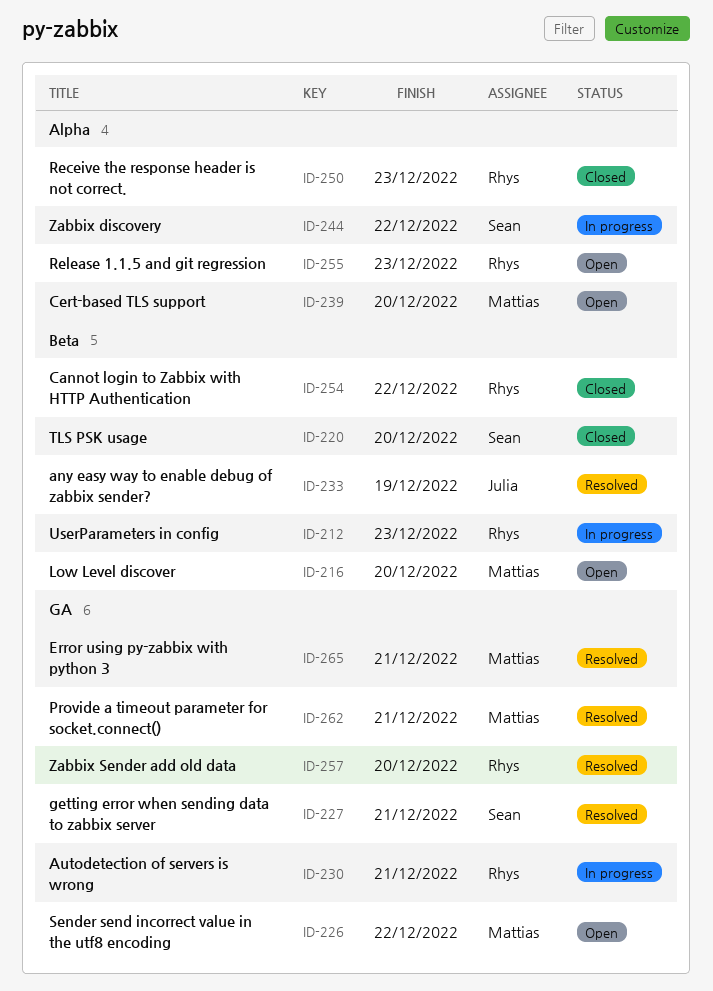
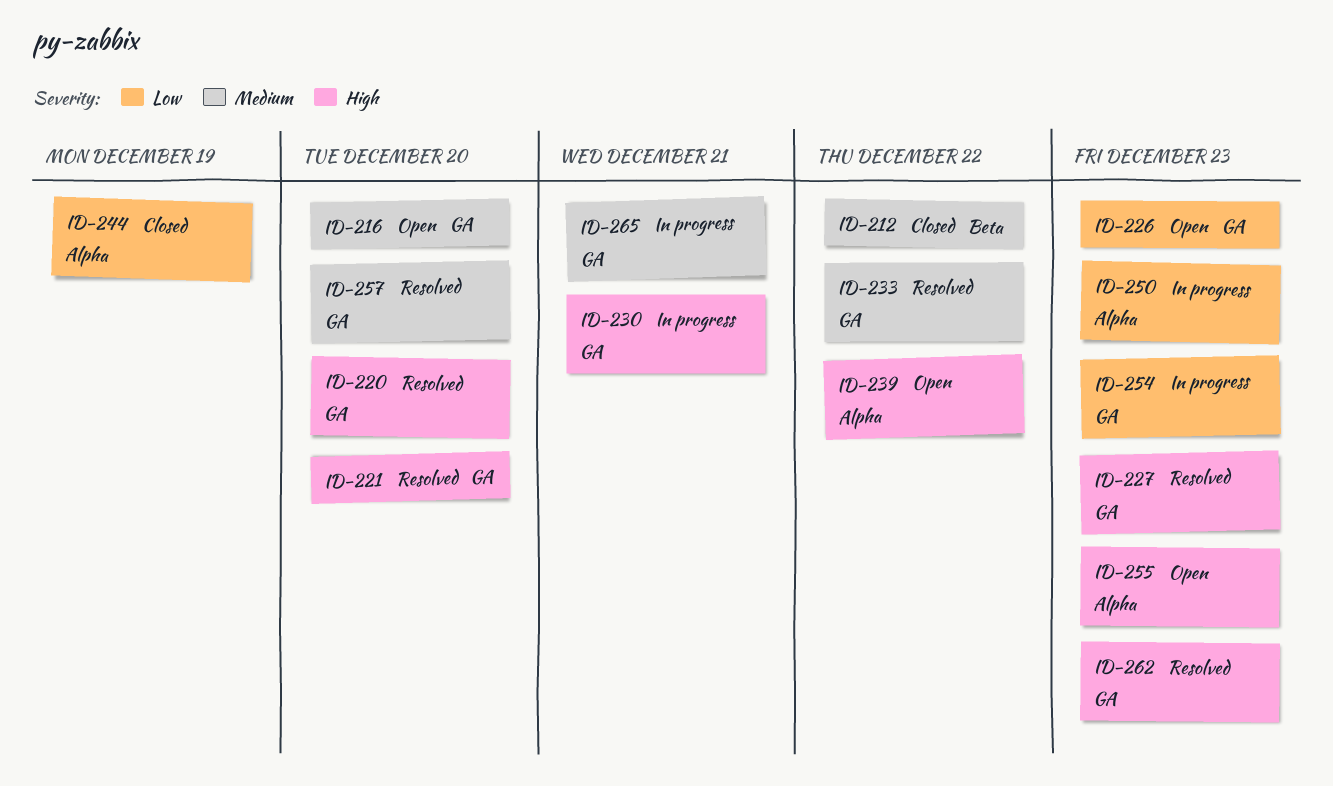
ID-212, status: In progress -> Closed
ID-212, due: Dec 23 -> Dec 22
ID-216, label: Beta -> GA
ID-220, status: Closed -> Resolved
ID-220, label: Beta -> GA
ID-221: none -> present
ID-226, due: Dec 22 -> Dec 23
ID-227, due: Dec 21 -> Dec 23
ID-233, label: Beta -> GA
ID-233, due: Dec 19 -> Dec 22
ID-239, due: Dec 20 -> Dec 22
ID-244, status: In progress -> Closed
ID-244, due: Dec 22 -> Dec 19
ID-250, status: Closed -> In progress
ID-254, status: Closed -> In progress
ID-254, label: Beta -> GA
ID-254, due: Dec 22 -> Dec 23
ID-262, due: Dec 21 -> Dec 23
ID-265, status: Resolved -> In progress

